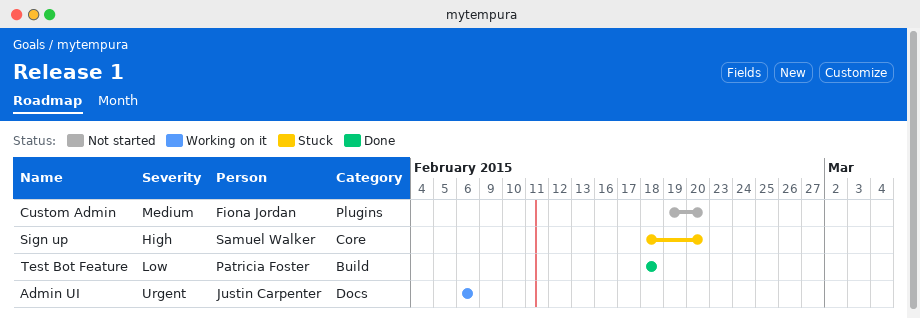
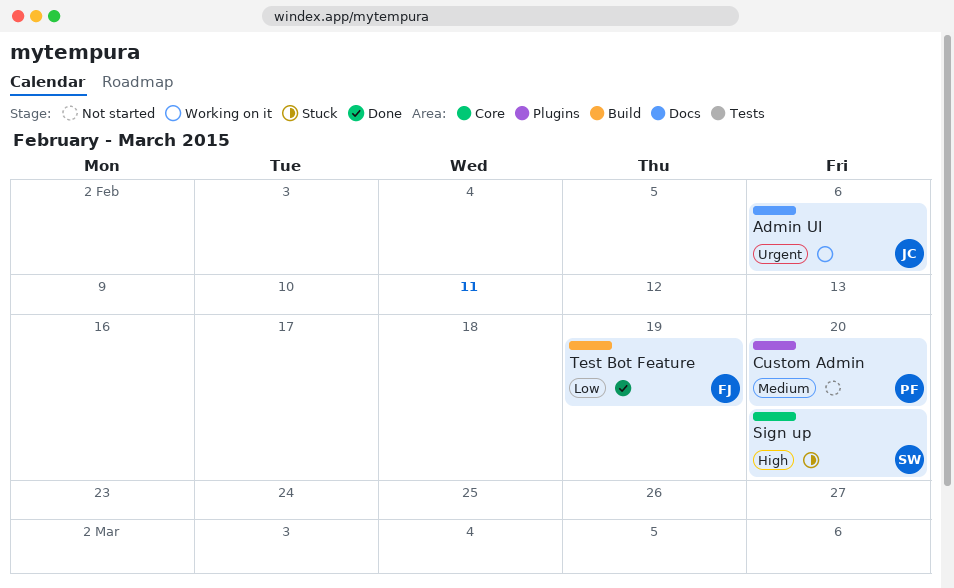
Custom Admin, owner: Fiona Jordan -> Patricia Foster
Test Bot Feature, owner: Patricia Foster -> Fiona Jordan
Test Bot Feature, due: Feb 18 -> Feb 19

